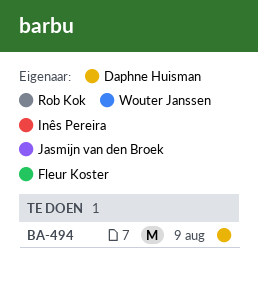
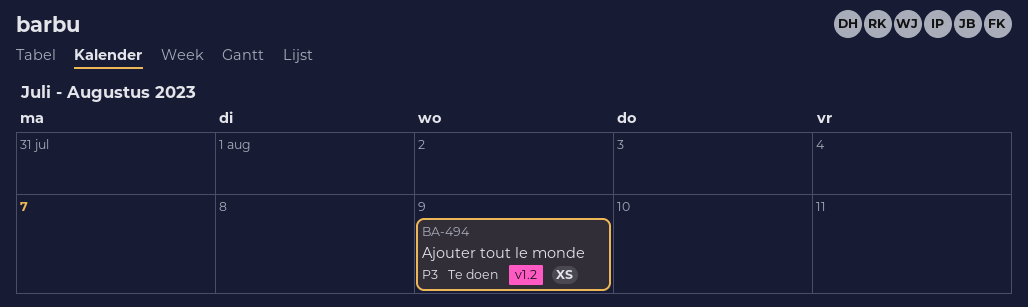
BA-494, estimate: M -> XS

